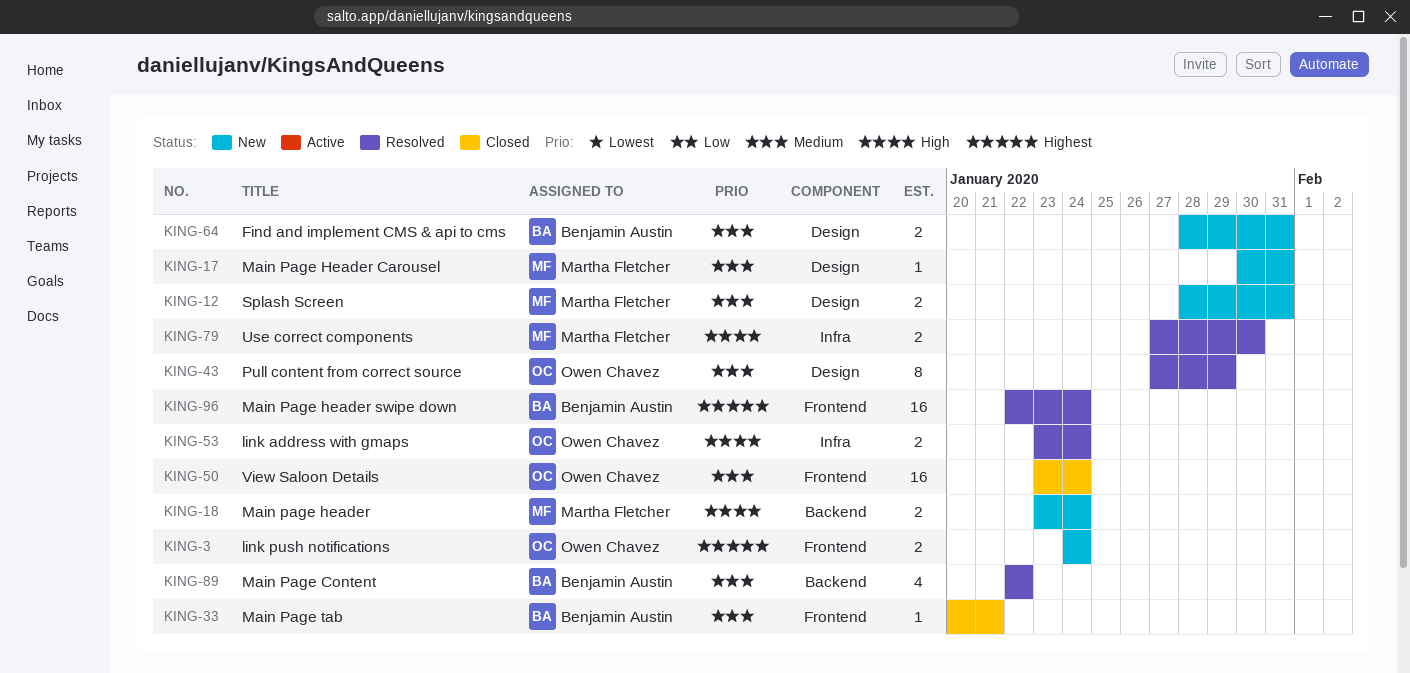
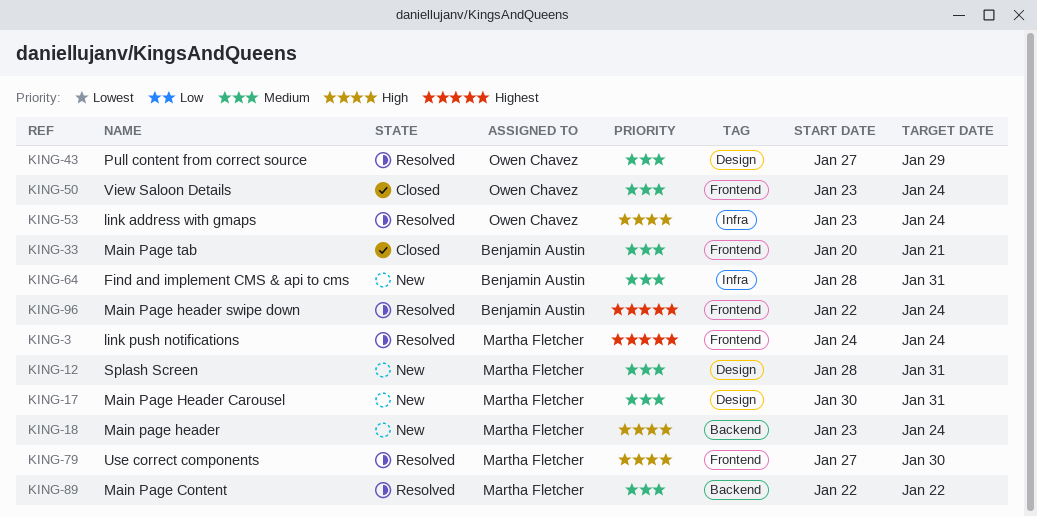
KING-3, status: New -> Resolved
KING-3, owner: Owen Chavez -> Martha Fletcher
KING-64, label: Design -> Infra
KING-79, label: Infra -> Frontend
KING-89, owner: Benjamin Austin -> Martha Fletcher

